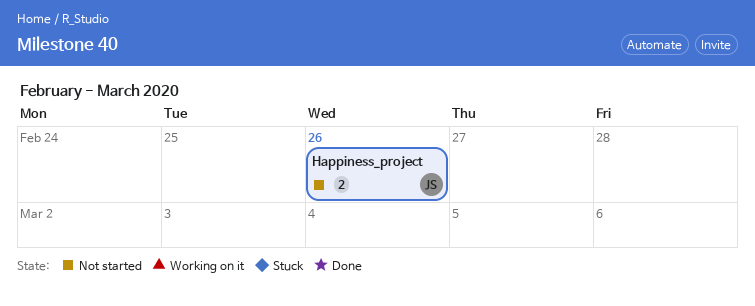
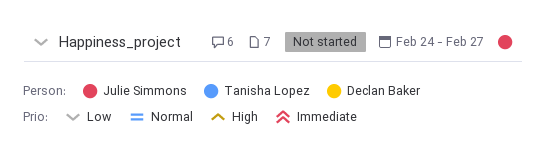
Happiness_project, due: Feb 26 -> Feb 27

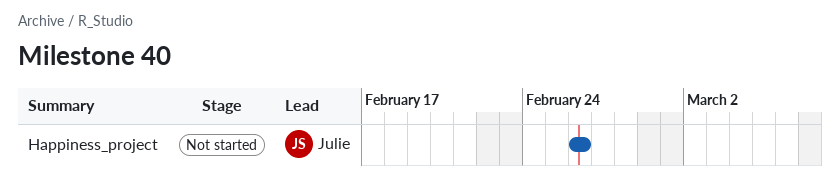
Happiness_project, start: Feb 24 -> Feb 26
Happiness_project, due: Feb 27 -> Feb 26

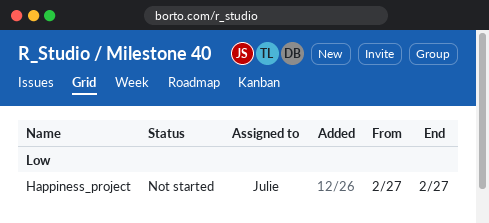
Happiness_project, start: Feb 26 -> Feb 27
Happiness_project, due: Feb 26 -> Feb 27

